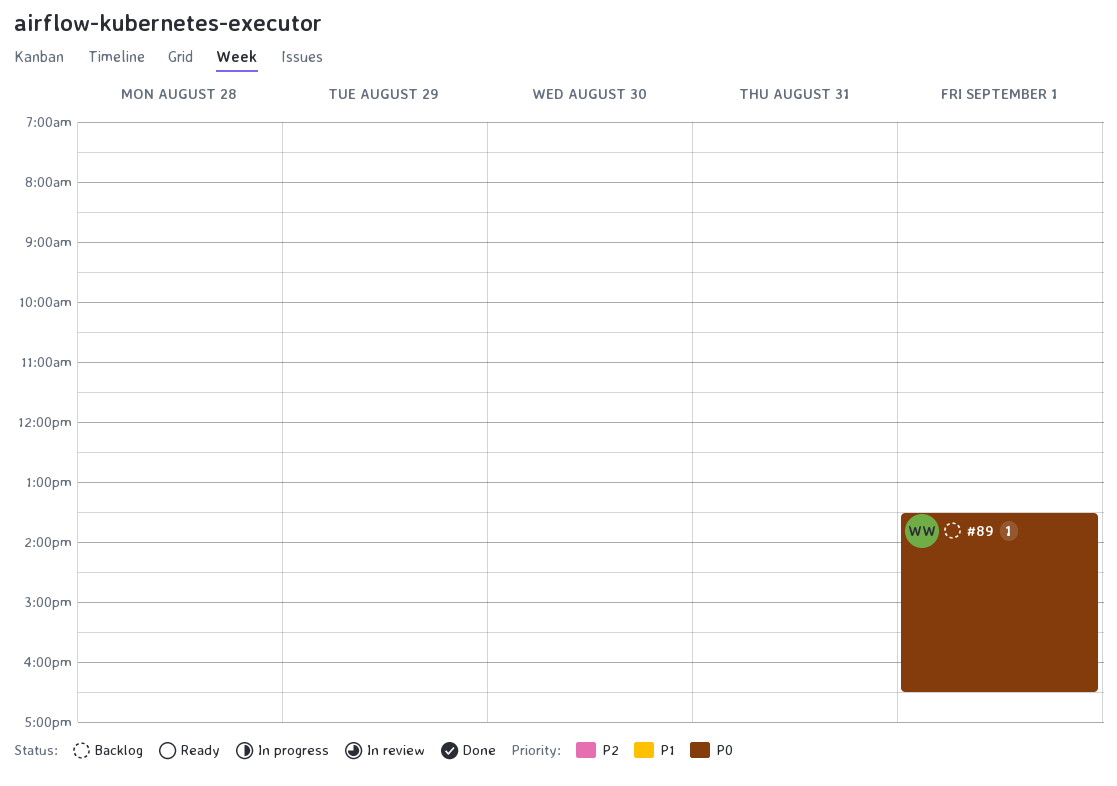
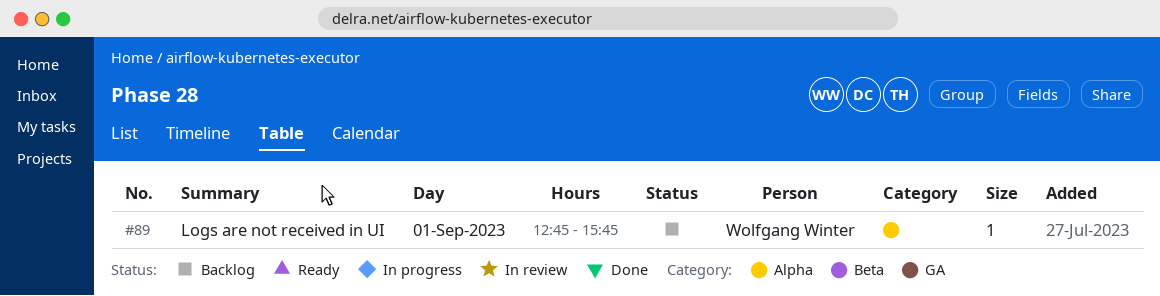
#89, begins: 13:30 -> 12:45
#89, ends: 16:30 -> 15:45

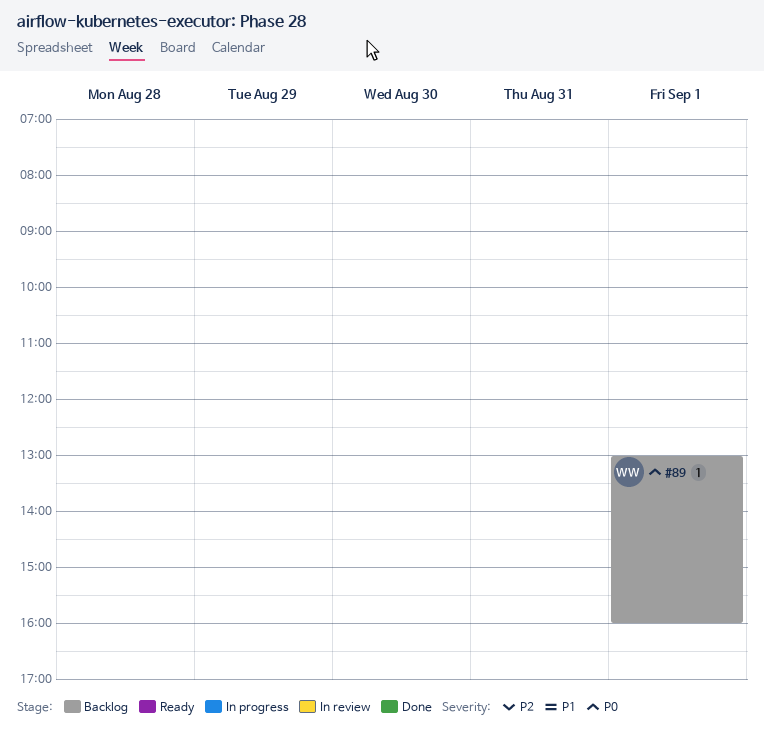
#89, begins: 12:45 -> 13:00
#89, ends: 15:45 -> 16:00

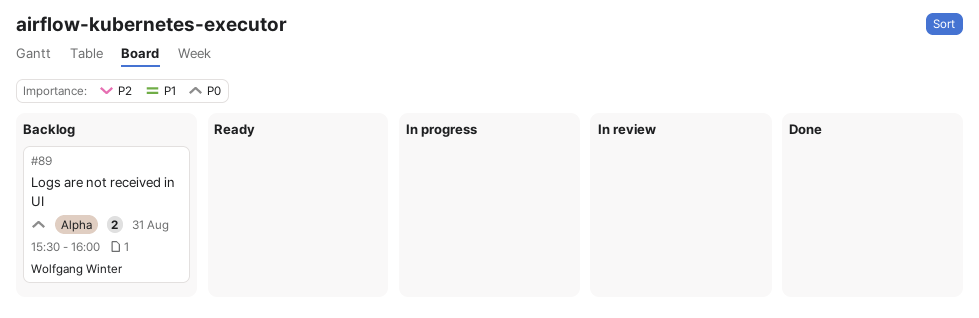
#89, estimate: 1 -> 2
#89, day: Sep 1 -> Aug 31
#89, begins: 13:00 -> 15:30

